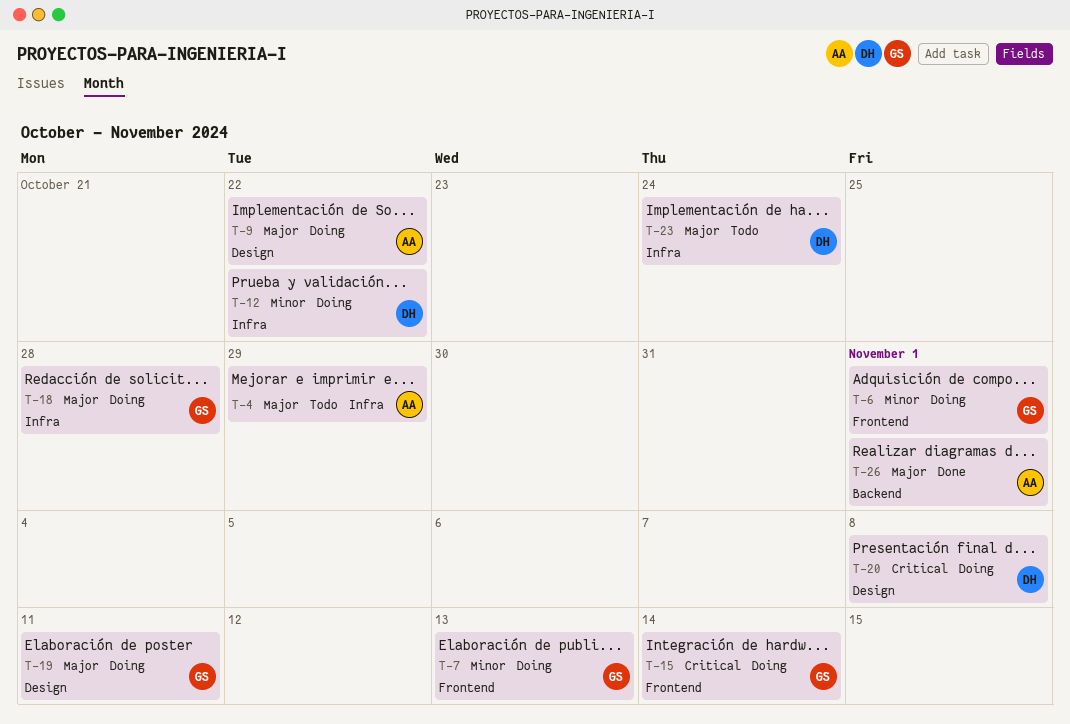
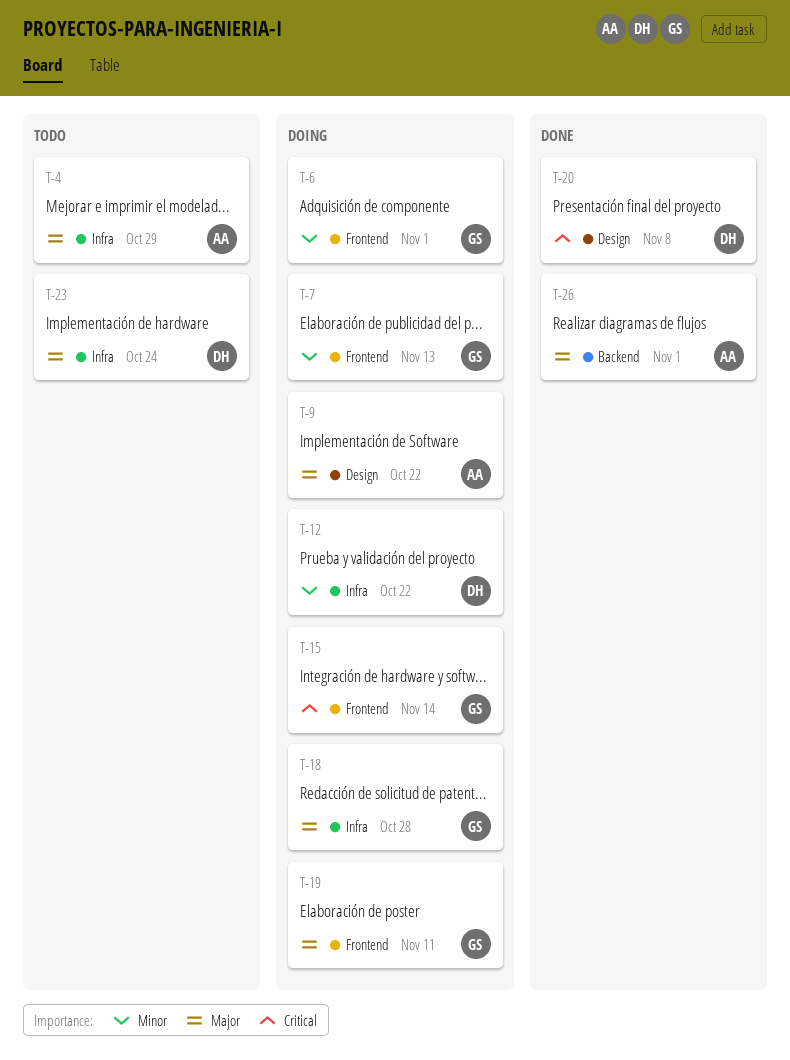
T-19, label: Design -> Frontend
T-20, status: Doing -> Done

